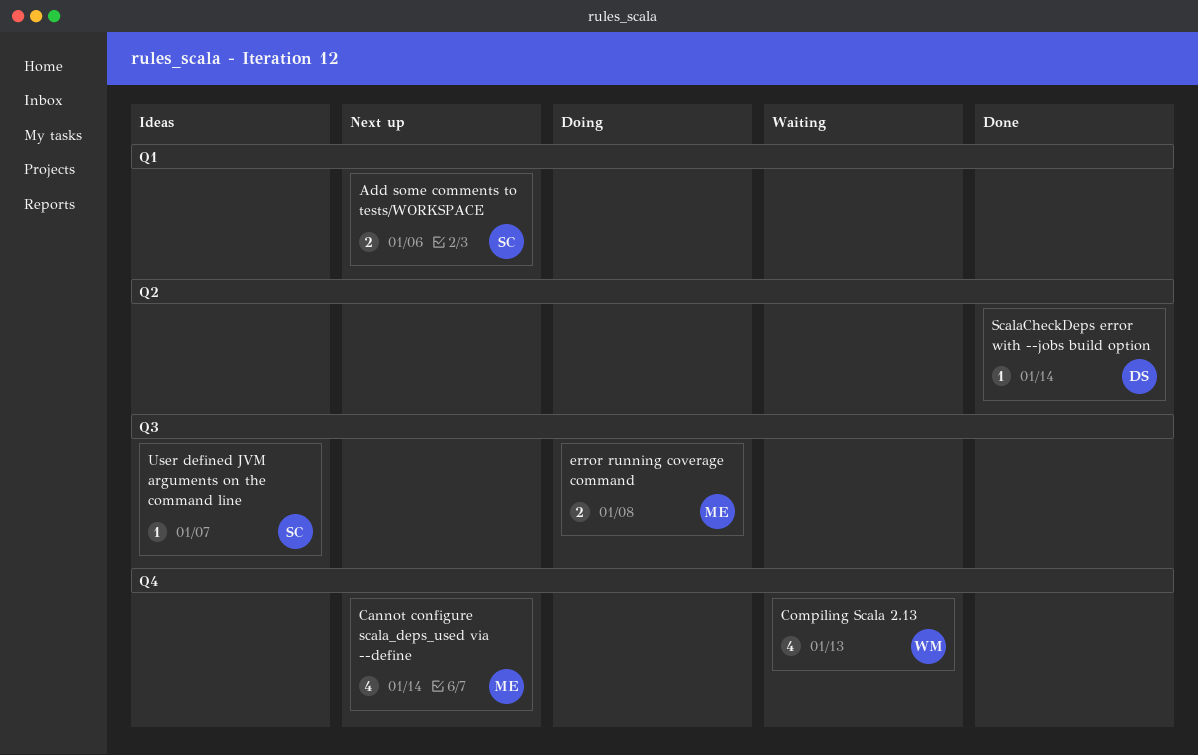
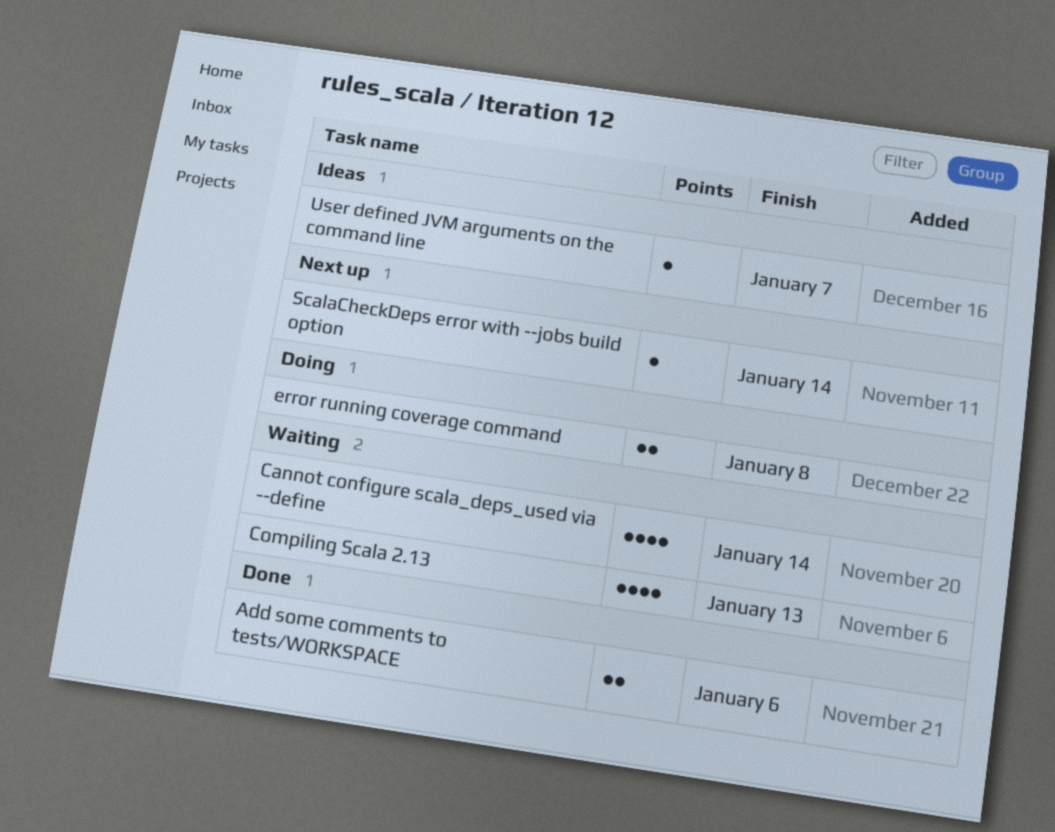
Add some comments to tests/WORKSPACE, status: Next up -> Done
Cannot configure scala_deps_used via --define, status: Next up -> Waiting
ScalaCheckDeps error with --jobs build option, status: Done -> Next up

